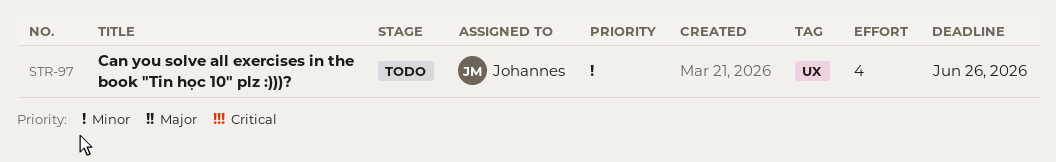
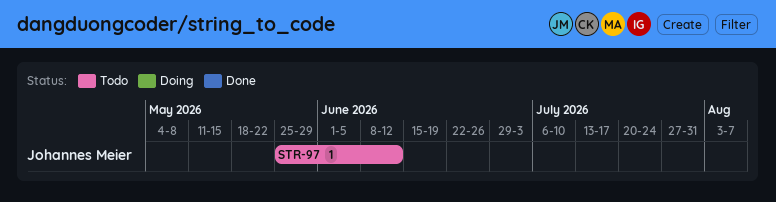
STR-97, estimate: 4 -> 1
STR-97, due: Jun 26 -> Jun 12

